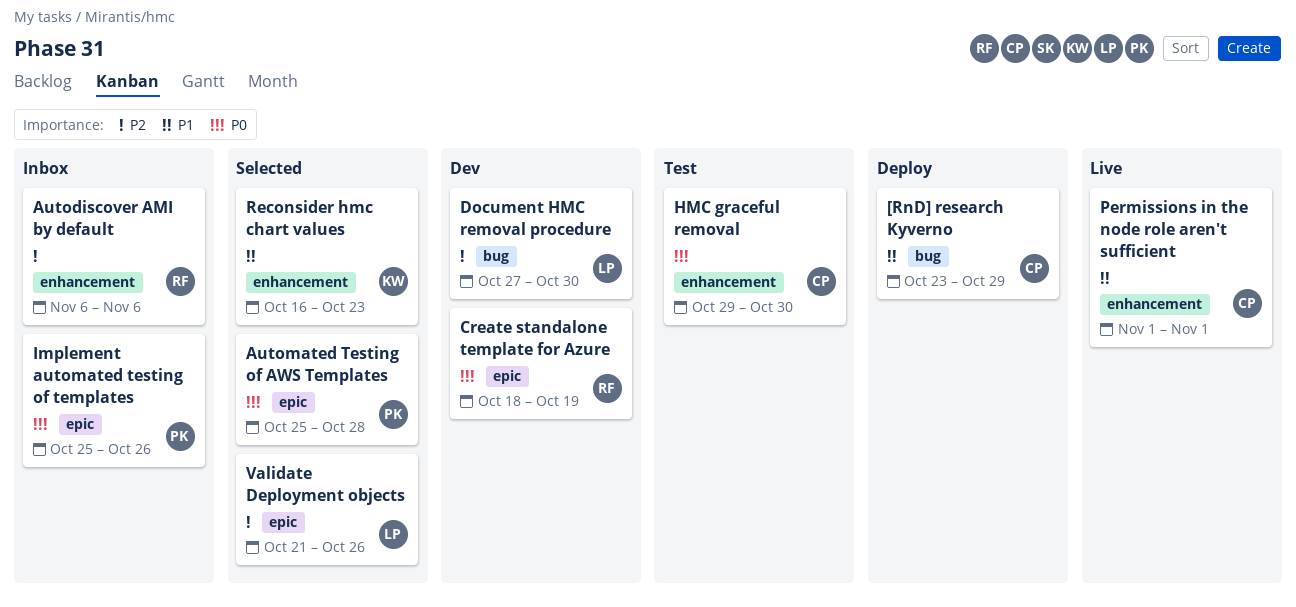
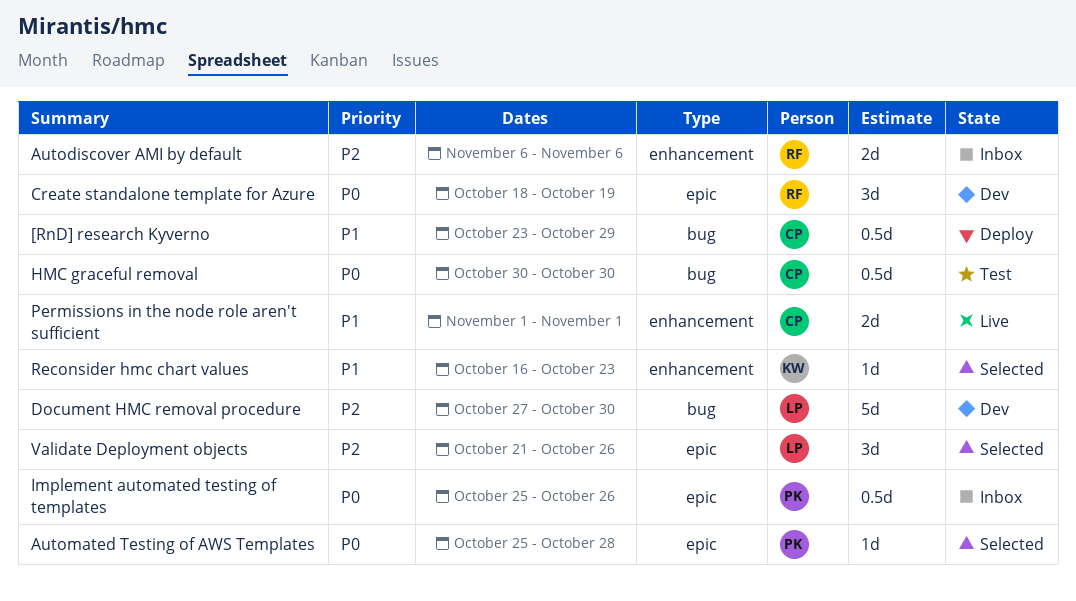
HMC graceful removal, label: enhancement -> bug
HMC graceful removal, start: Oct 29 -> Oct 30

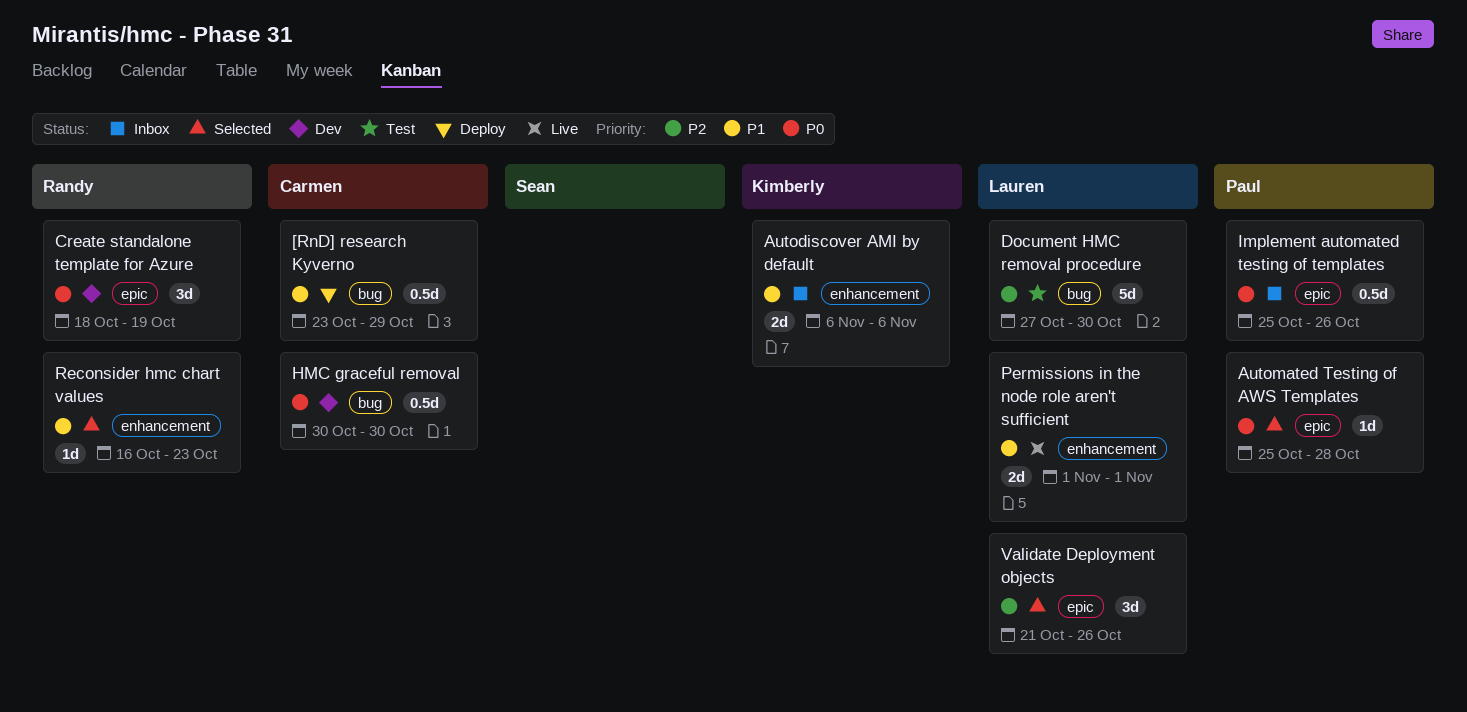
Autodiscover AMI by default, owner: Randy -> Kimberly
Autodiscover AMI by default, priority: P2 -> P1
Document HMC removal procedure, status: Dev -> Test
HMC graceful removal, status: Test -> Dev
Permissions in the node role aren't sufficient, owner: Carmen -> Lauren
Reconsider hmc chart values, owner: Kimberly -> Randy

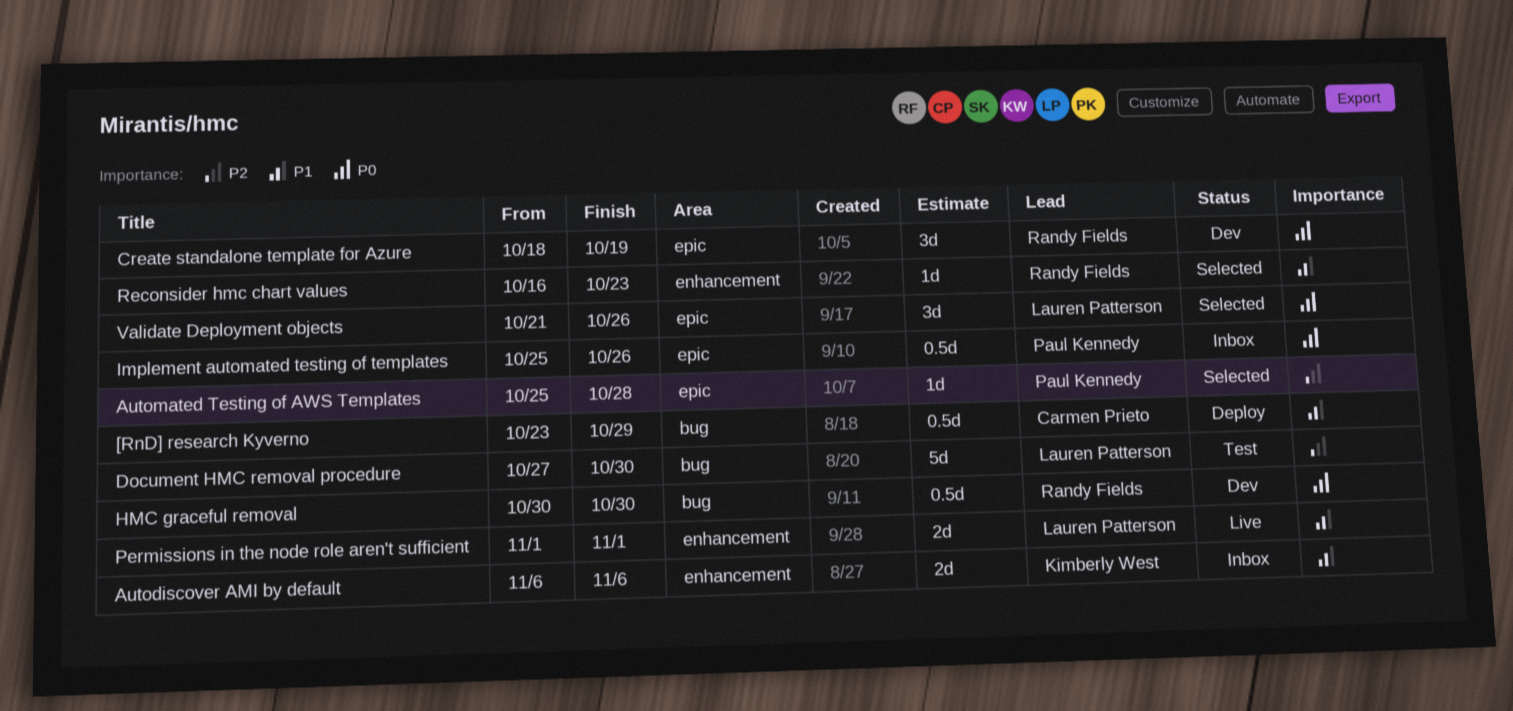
Automated Testing of AWS Templates, priority: P0 -> P2
HMC graceful removal, owner: Carmen Prieto -> Randy Fields
Validate Deployment objects, priority: P2 -> P0

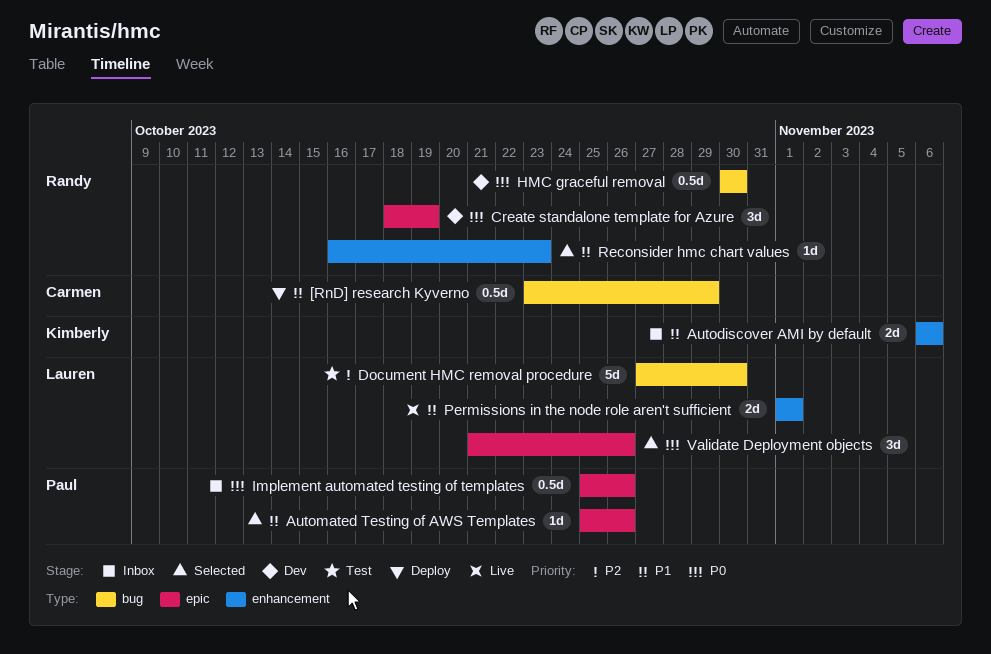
Automated Testing of AWS Templates, priority: P2 -> P1
Automated Testing of AWS Templates, due: Oct 28 -> Oct 26

